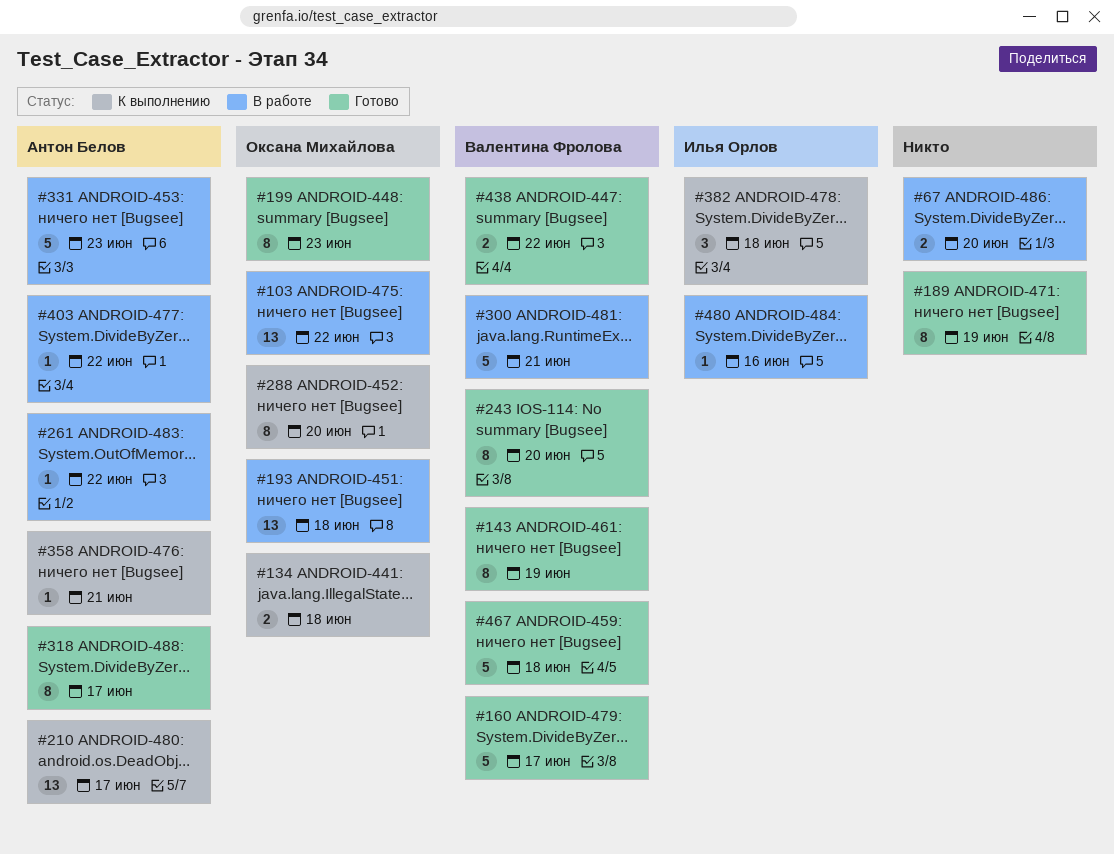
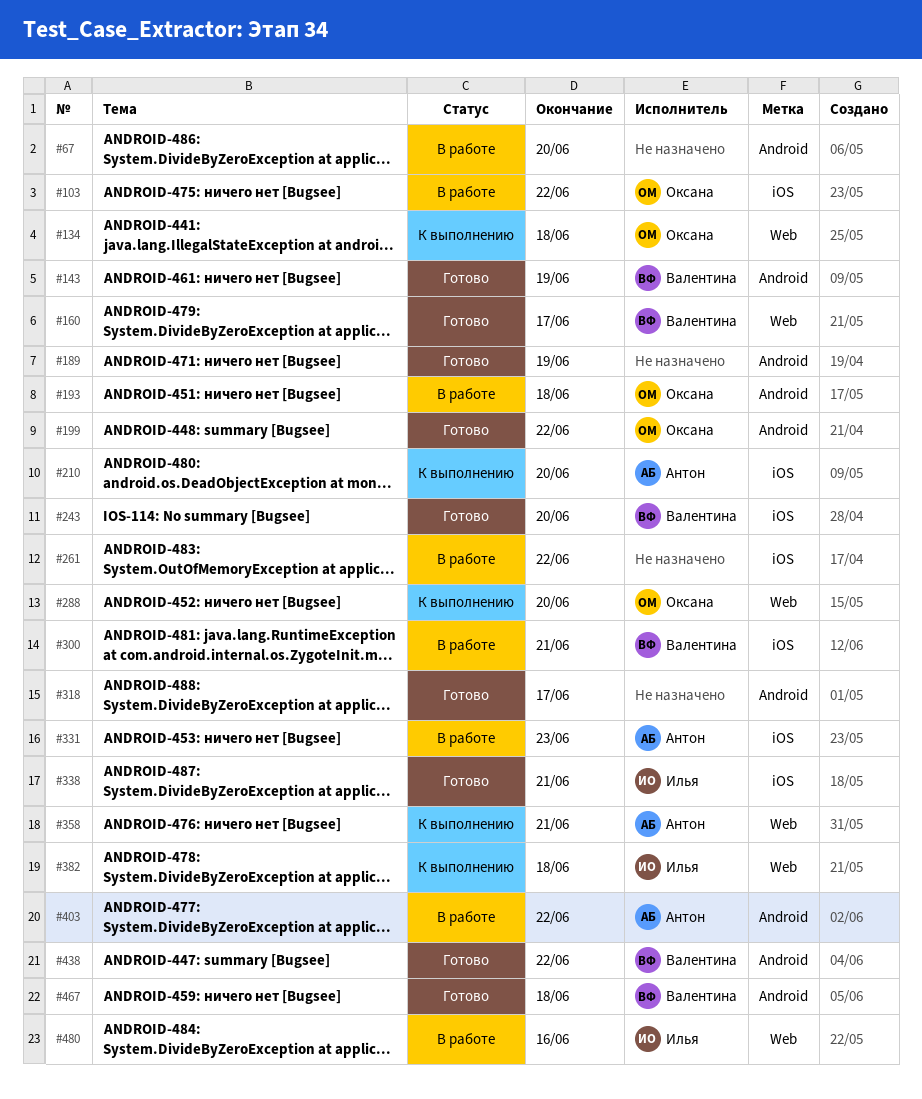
#199, due: Jun 23 -> Jun 22
#210, due: Jun 17 -> Jun 20
#261, owner: Антон Белов -> none
#318, owner: Антон Белов -> none
#338: none -> present

